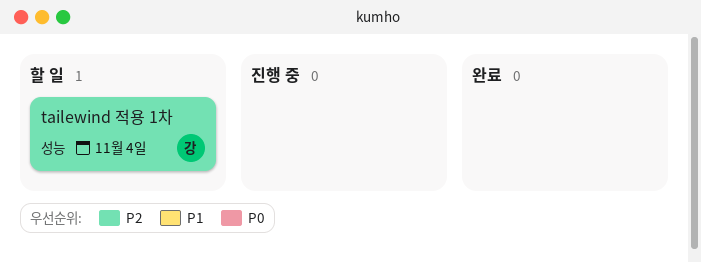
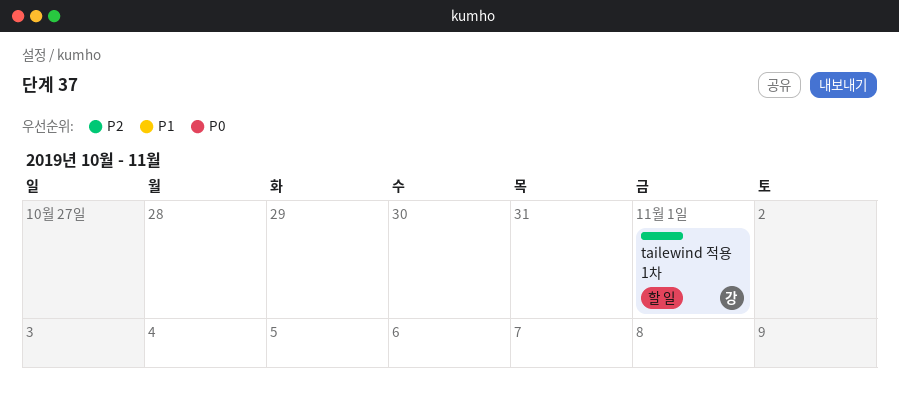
tailewind 적용 1차, due: Nov 4 -> Nov 1

